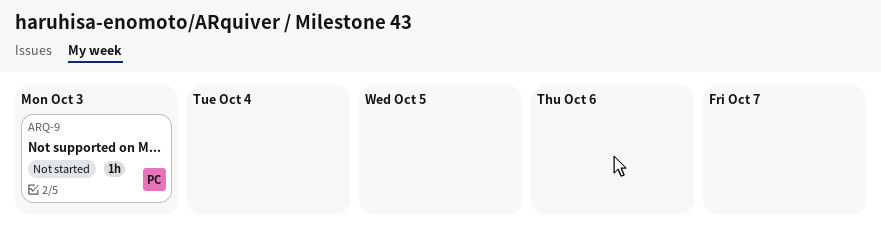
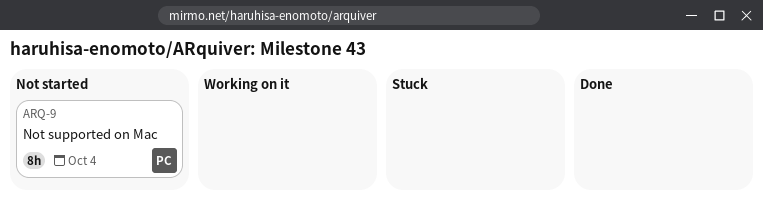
ARQ-9, estimate: 1h -> 8h
ARQ-9, due: Oct 3 -> Oct 4

